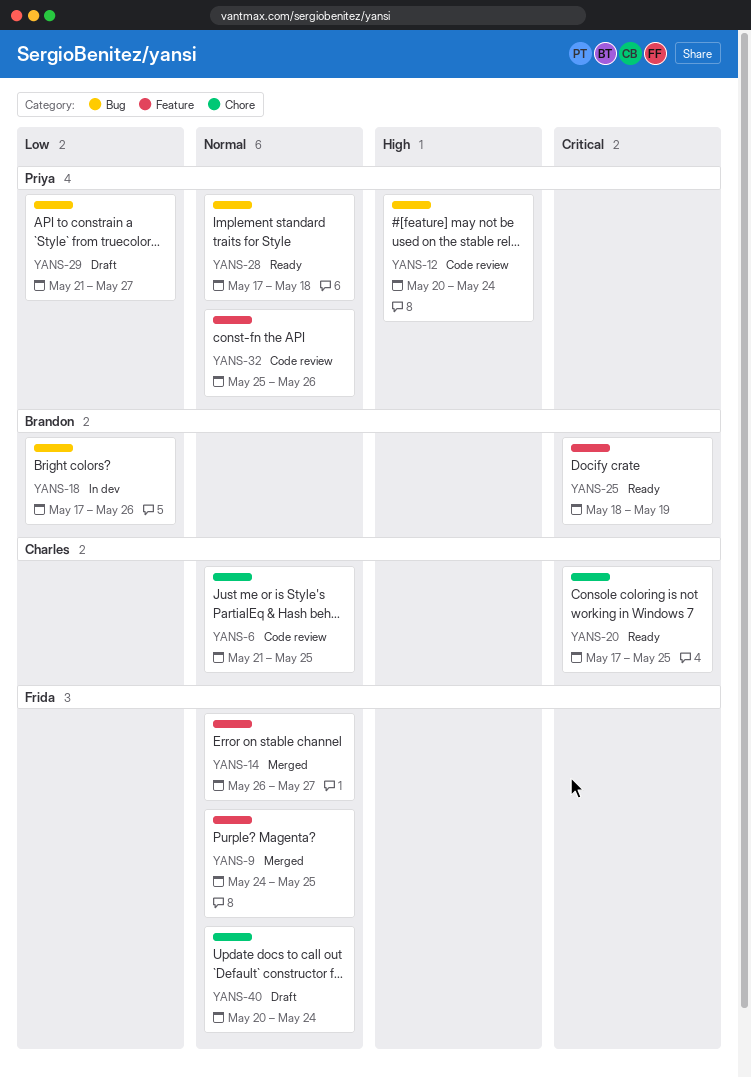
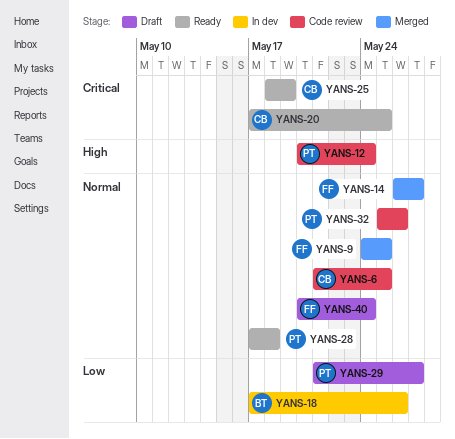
YANS-25, owner: Brandon -> Charles

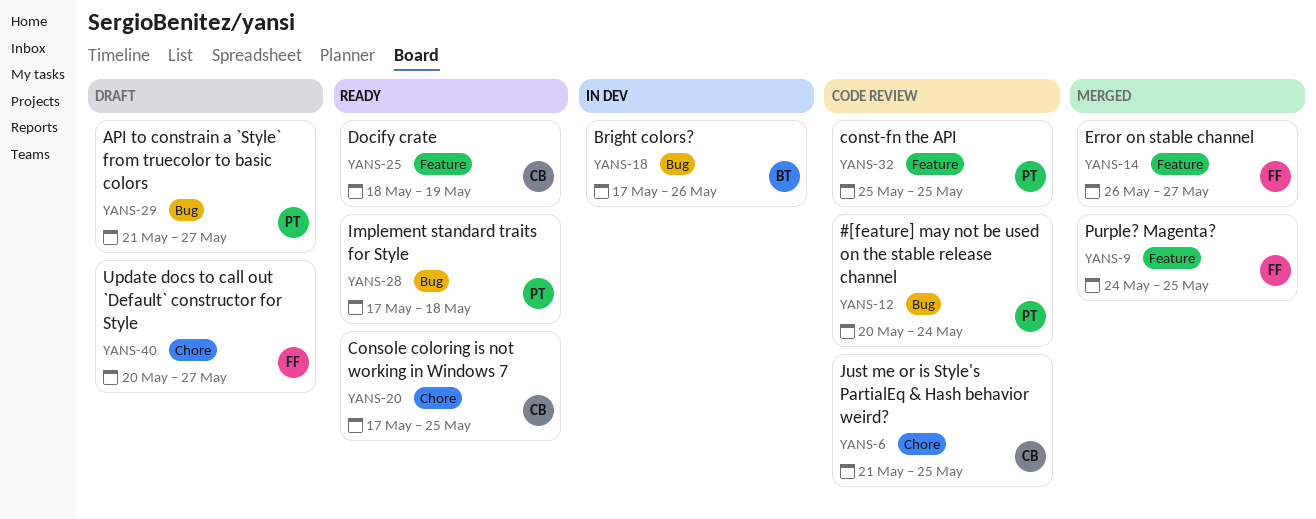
YANS-32, due: May 26 -> May 25
YANS-40, due: May 24 -> May 27

